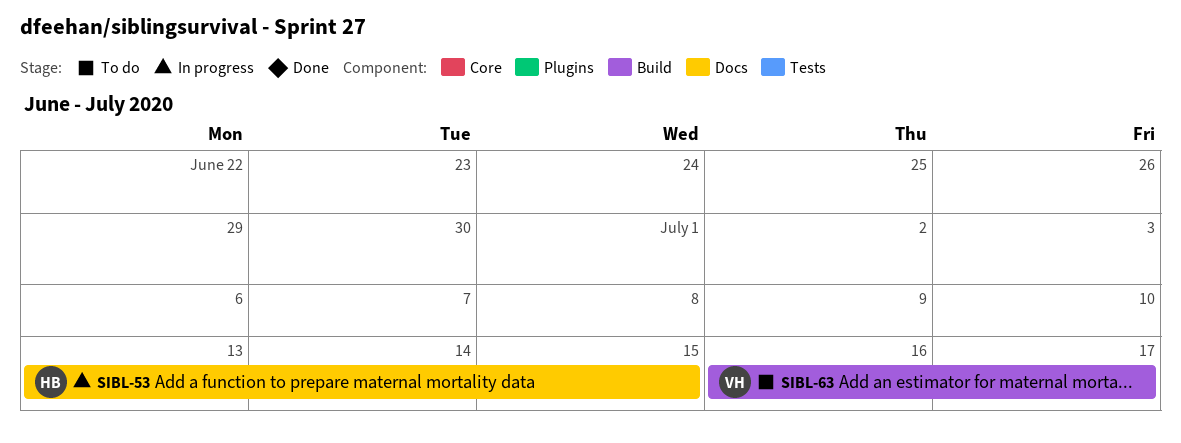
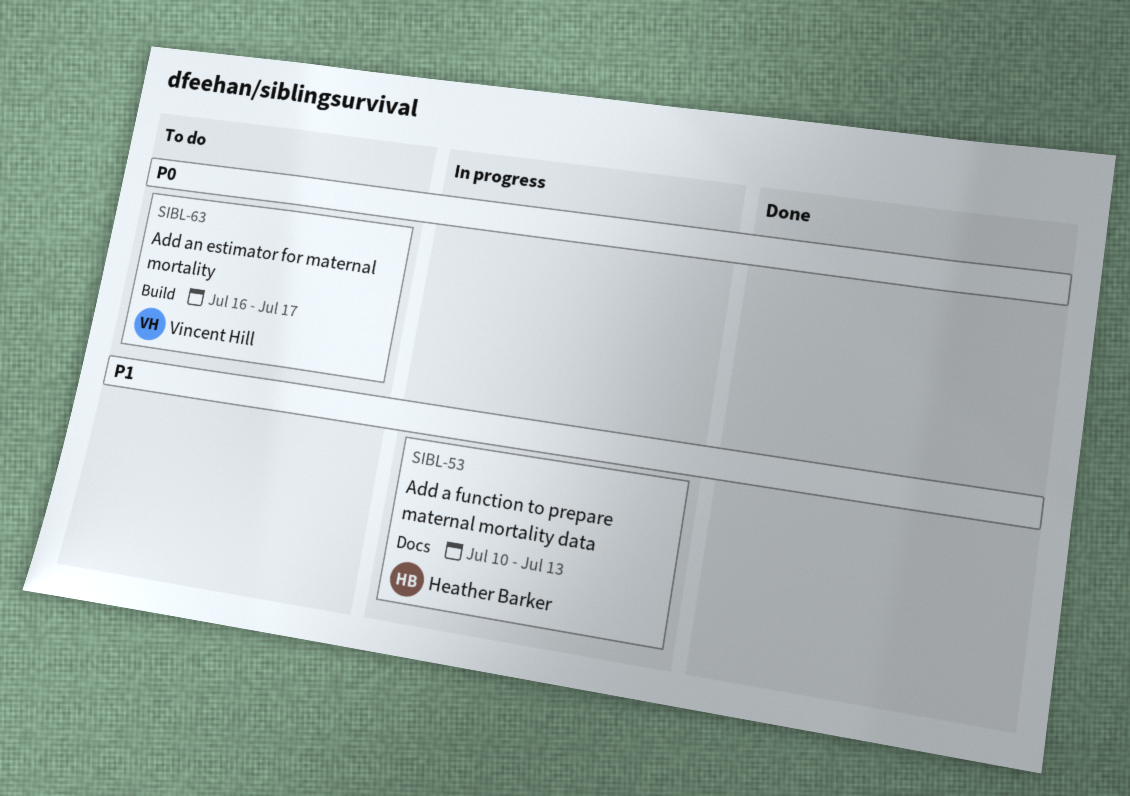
SIBL-53, start: Jul 13 -> Jul 10
SIBL-53, due: Jul 15 -> Jul 13

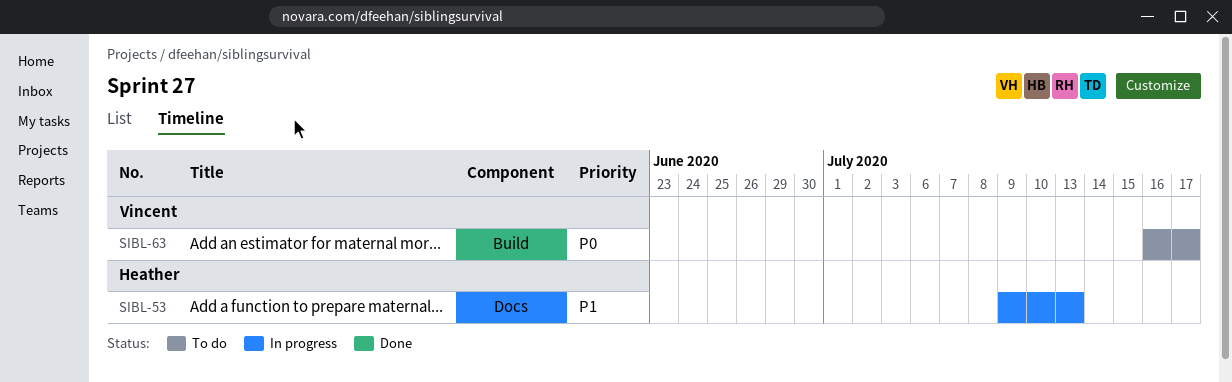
SIBL-53, start: Jul 10 -> Jul 9

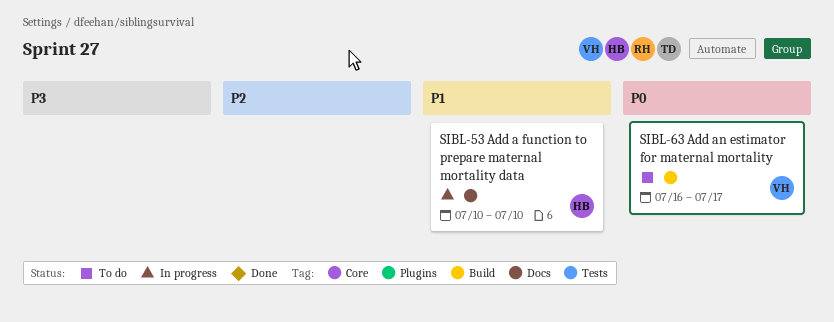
SIBL-53, start: Jul 9 -> Jul 10
SIBL-53, due: Jul 13 -> Jul 10

